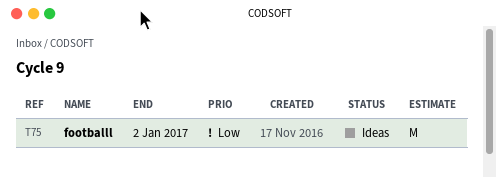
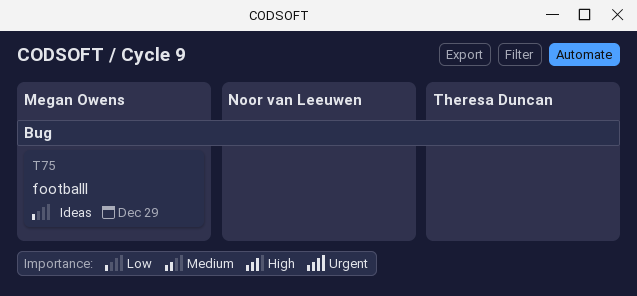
T75, due: Jan 2 -> Dec 29

